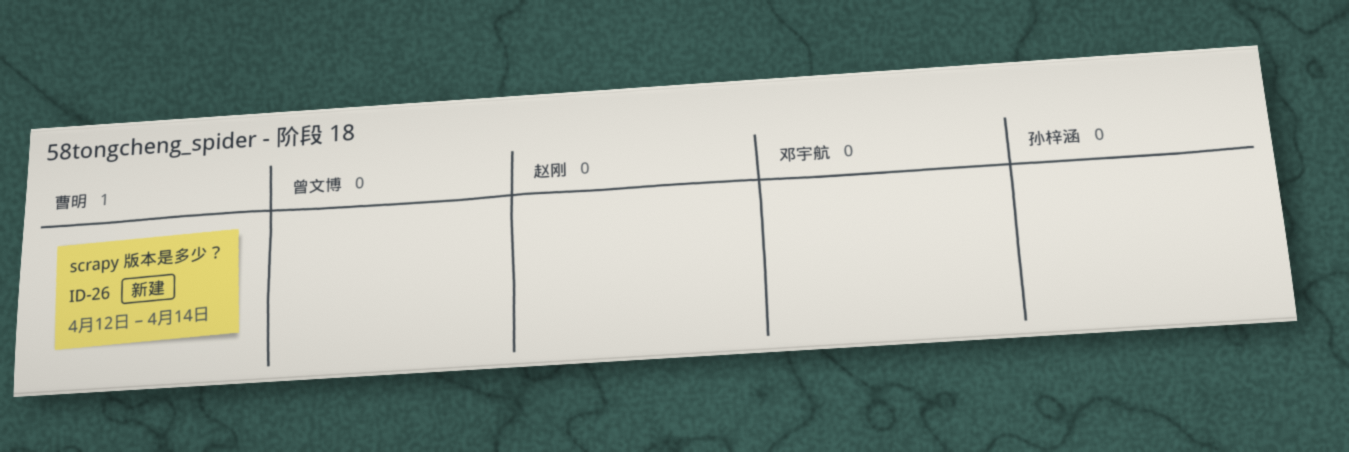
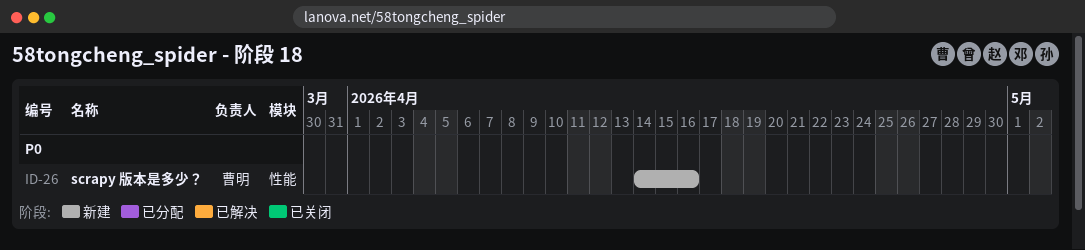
ID-26, start: Apr 12 -> Apr 14
ID-26, due: Apr 14 -> Apr 16

